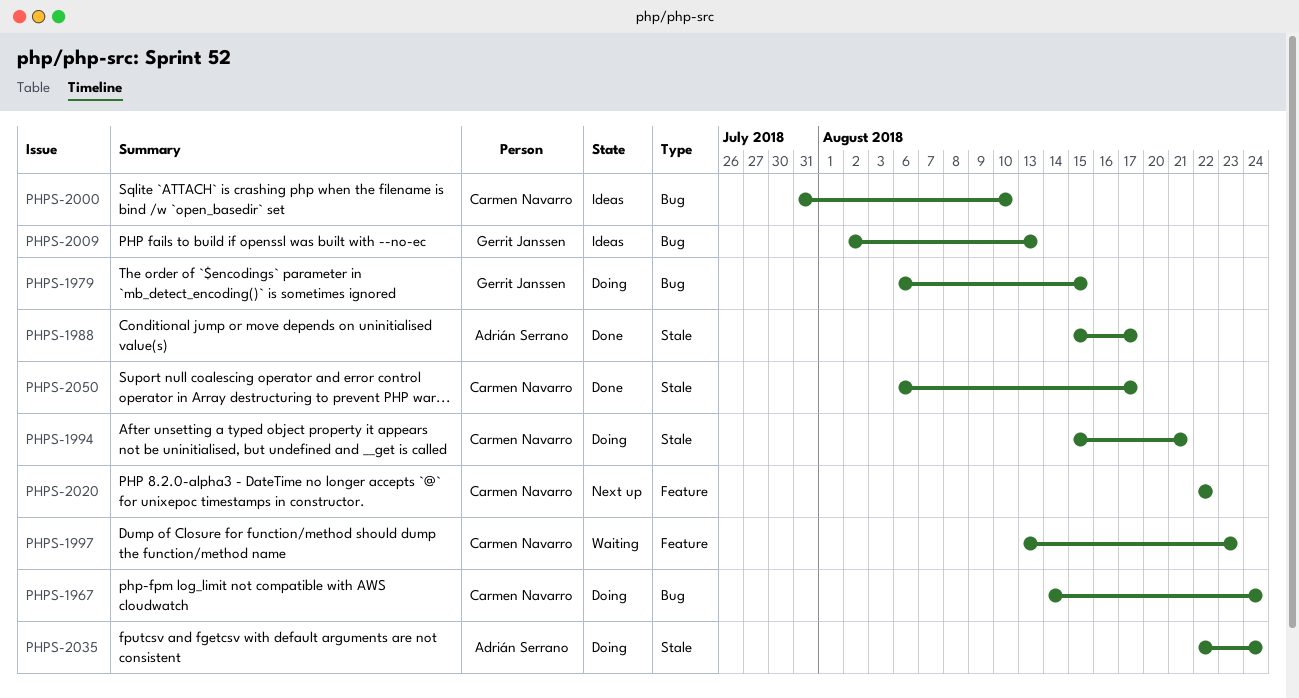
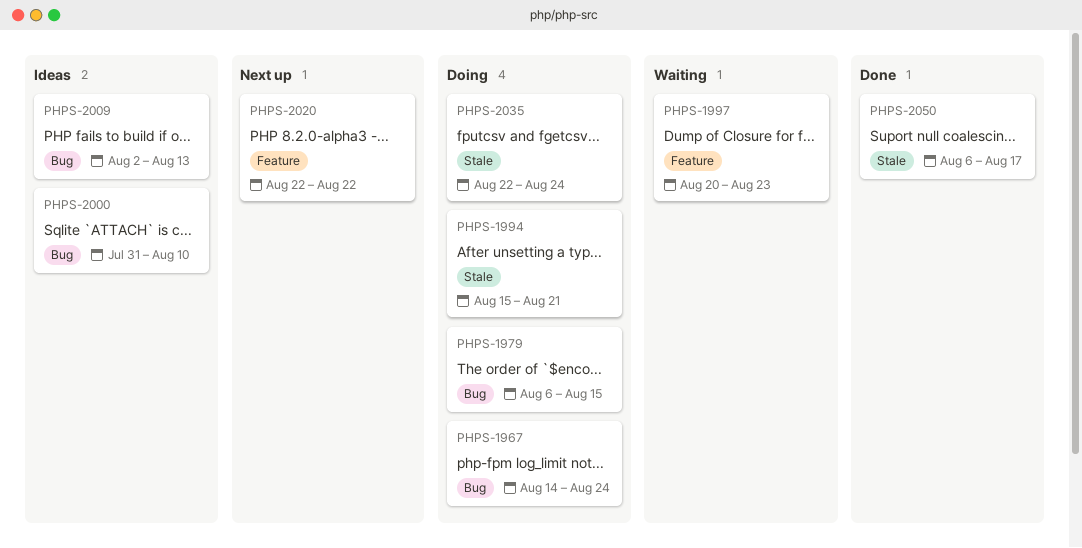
PHPS-1988: present -> none
PHPS-1997, start: Aug 13 -> Aug 20

